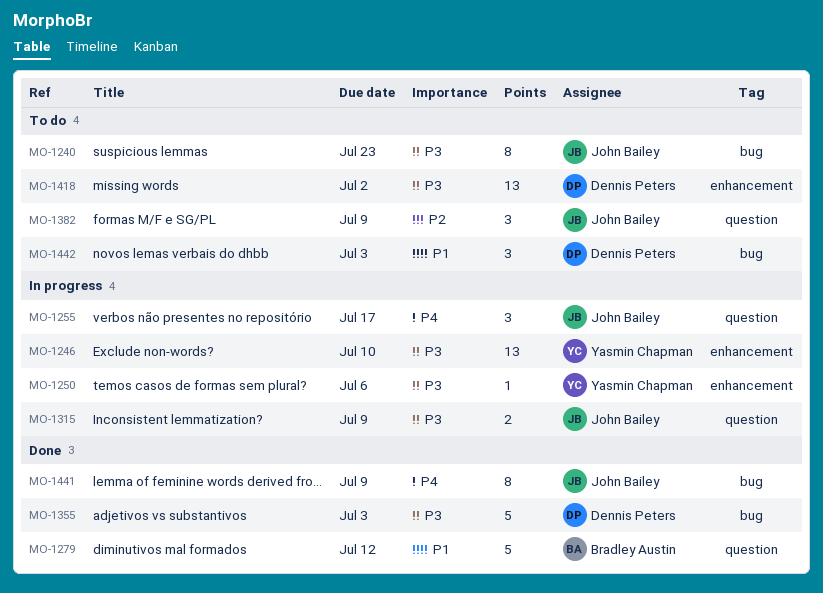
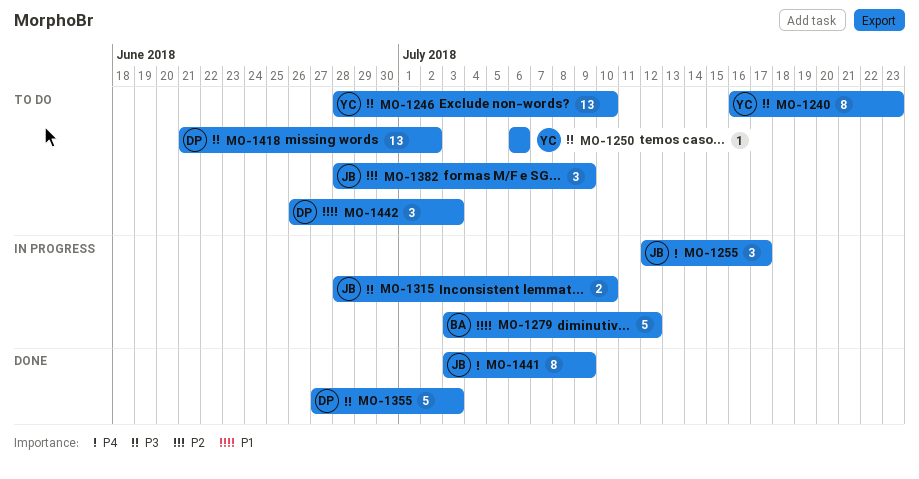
MO-1240, owner: John Bailey -> Yasmin Chapman
MO-1246, status: In progress -> To do
MO-1250, status: In progress -> To do
MO-1279, status: Done -> In progress
MO-1315, due: Jul 9 -> Jul 10

